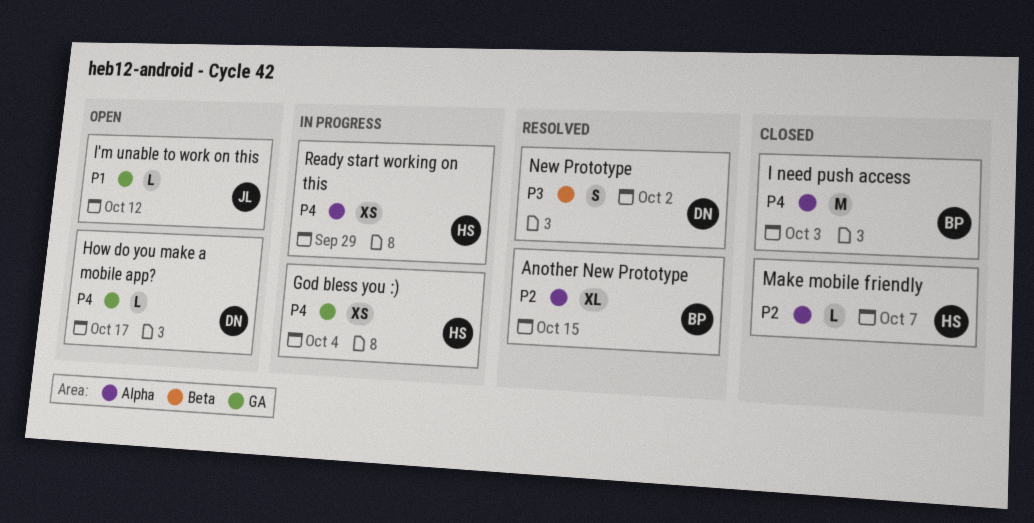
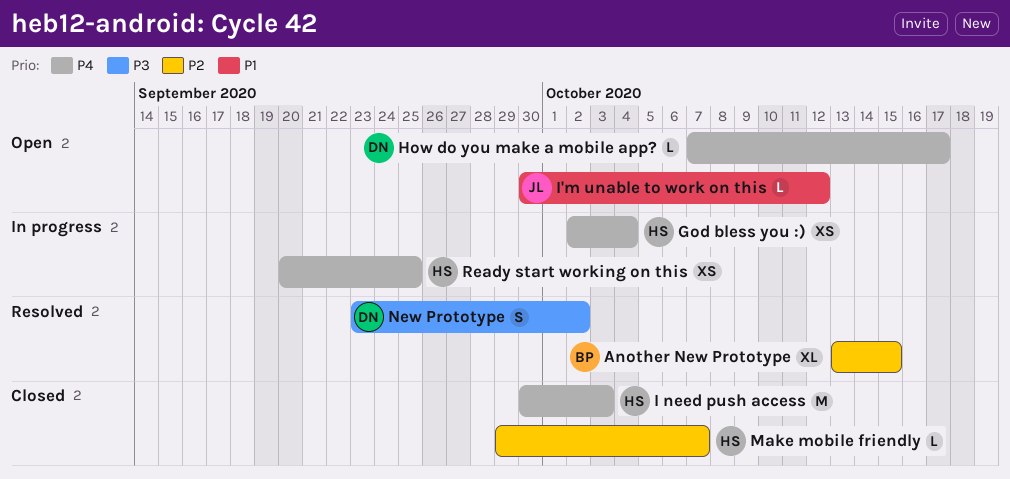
I need push access, owner: BP -> HS
Ready start working on this, due: Sep 29 -> Sep 25

